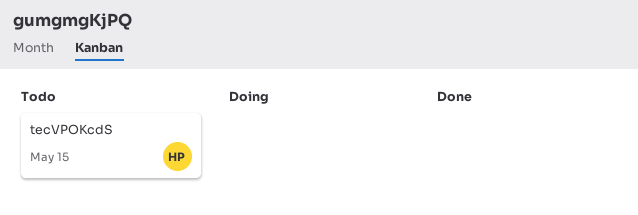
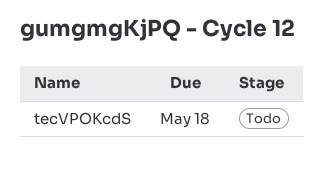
tecVPOKcdS, due: May 15 -> May 18

